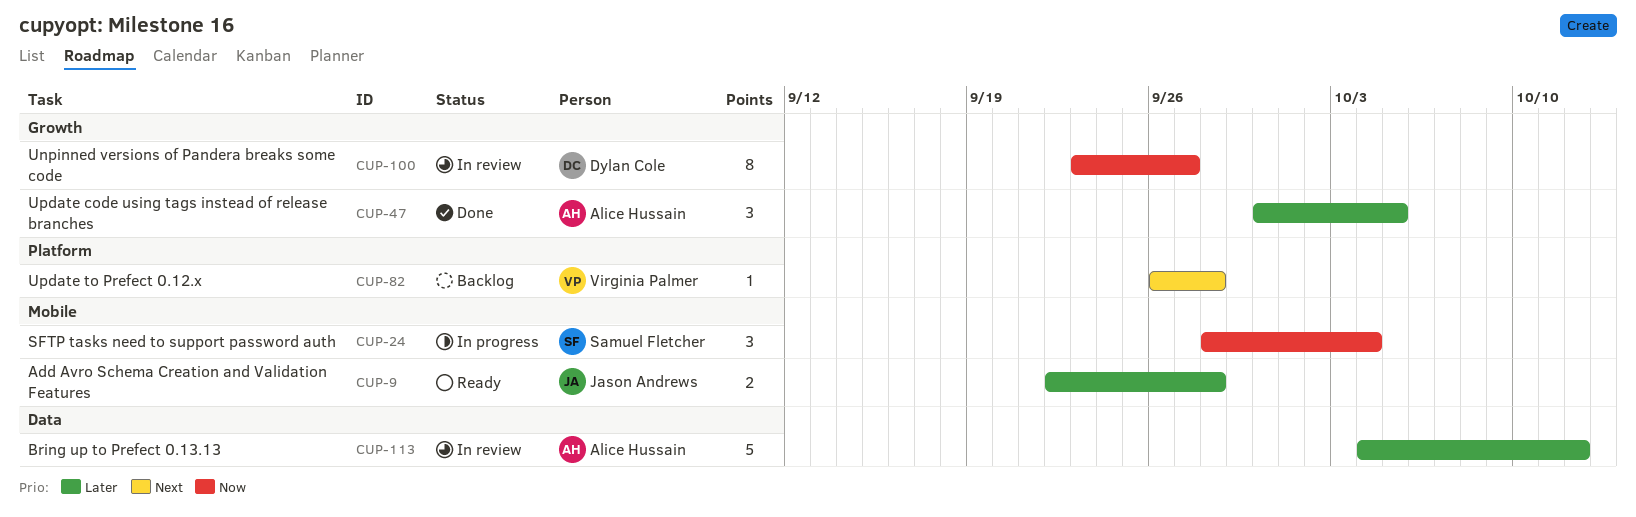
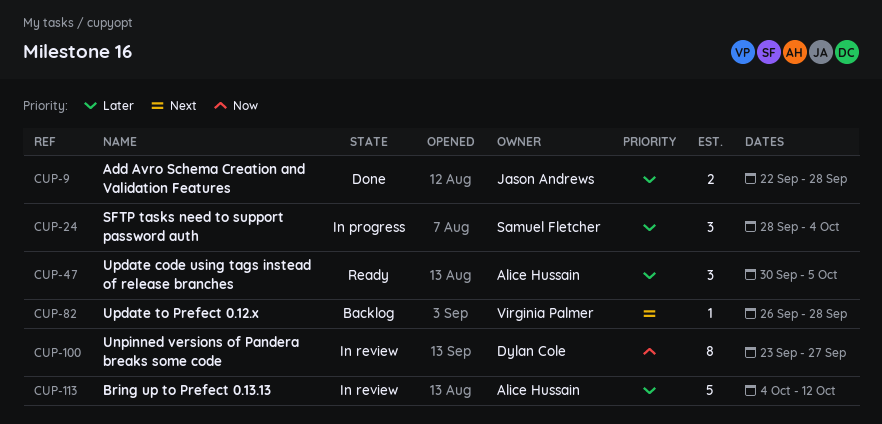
CUP-9, status: Ready -> Done
CUP-24, priority: Now -> Later
CUP-47, status: Done -> Ready

